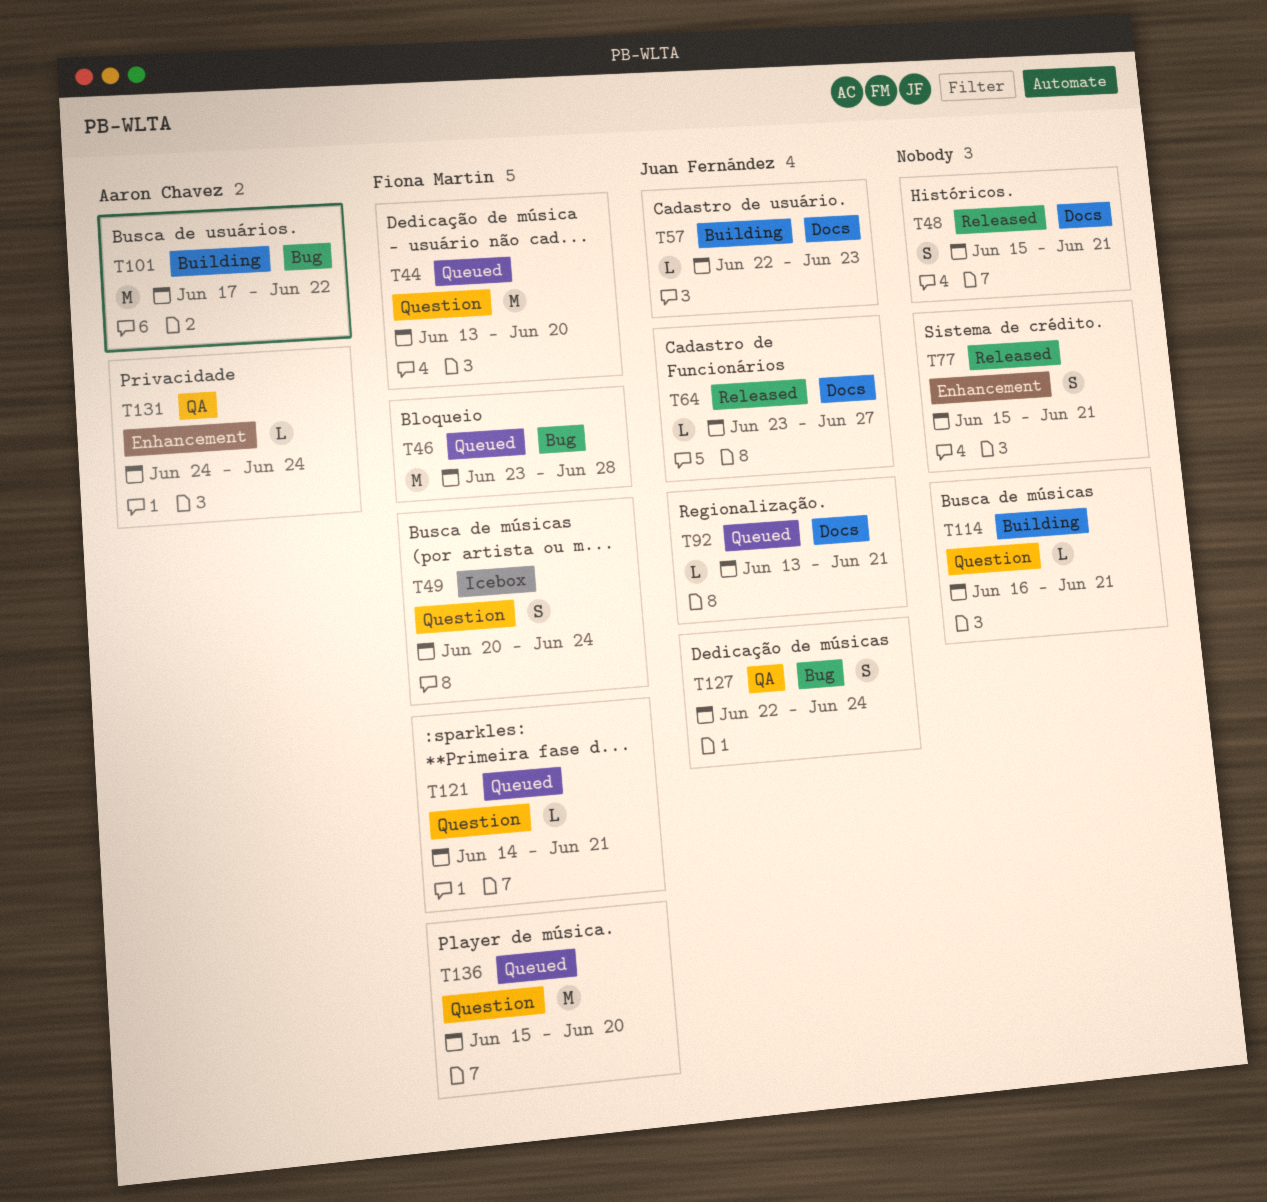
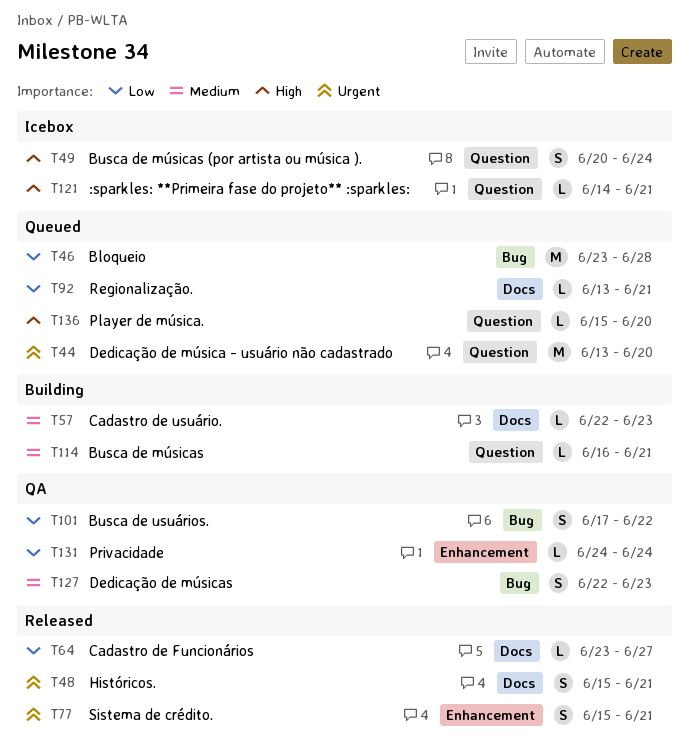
T101, status: Building -> QA
T101, estimate: M -> S
T121, status: Queued -> Icebox
T127, due: Jun 24 -> Jun 23
T136, estimate: M -> L

